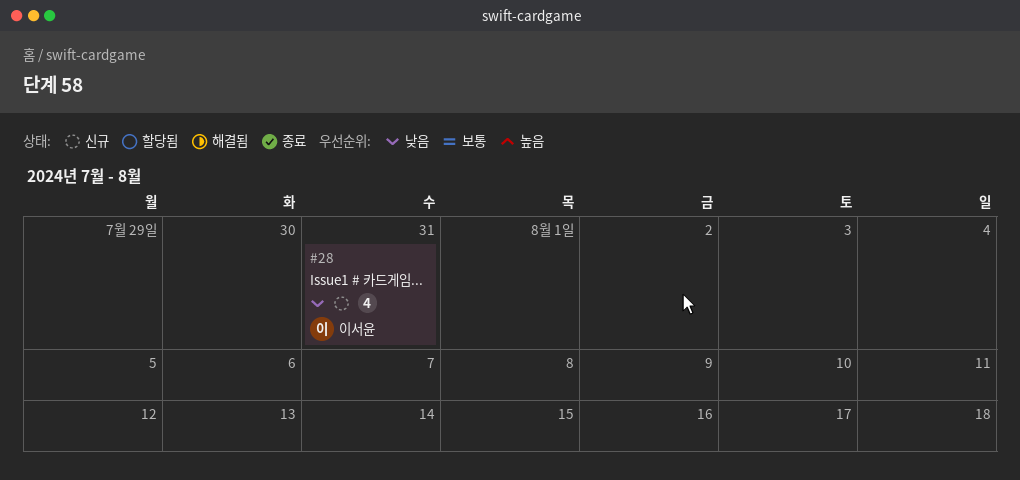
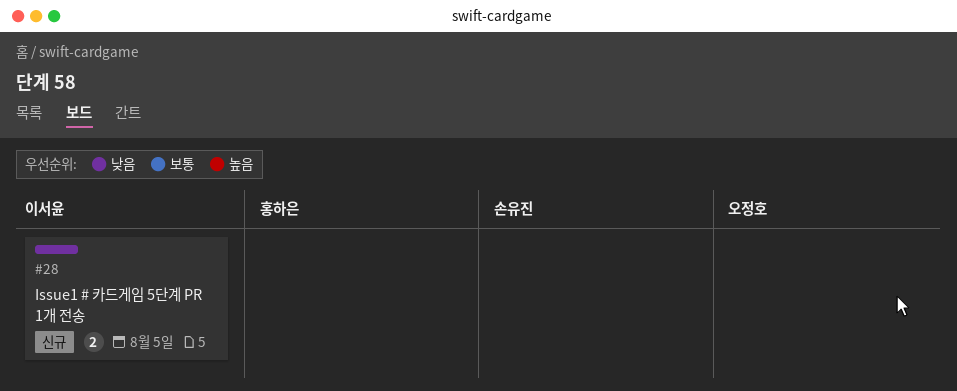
#28, estimate: 4 -> 2
#28, due: Jul 31 -> Aug 5

